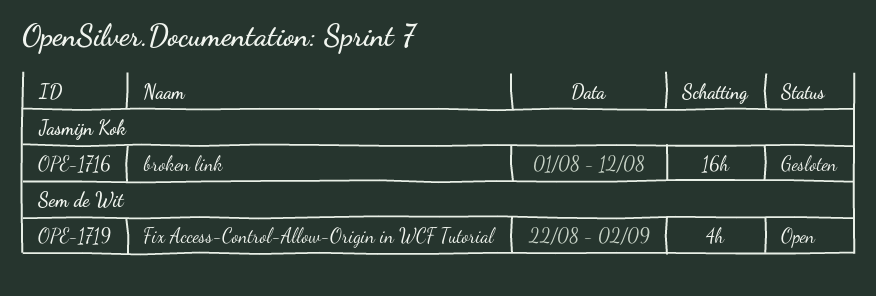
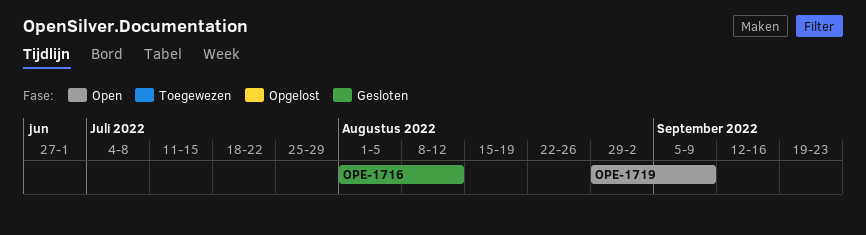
OPE-1719, start: Aug 22 -> Aug 29
OPE-1719, due: Sep 2 -> Sep 9

